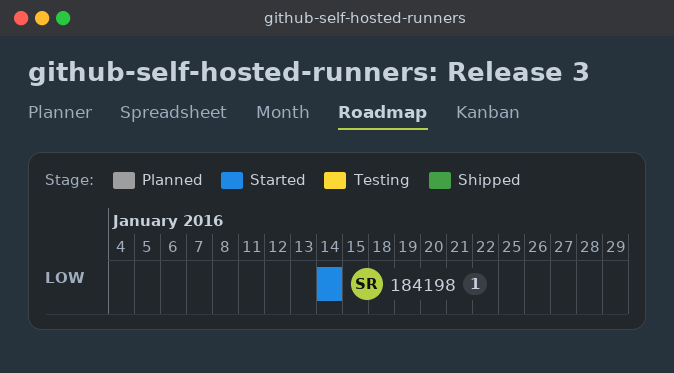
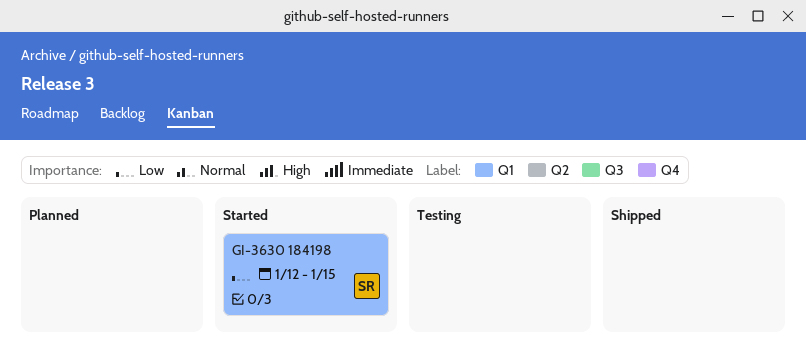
184198, start: Jan 14 -> Jan 12
184198, due: Jan 14 -> Jan 15

